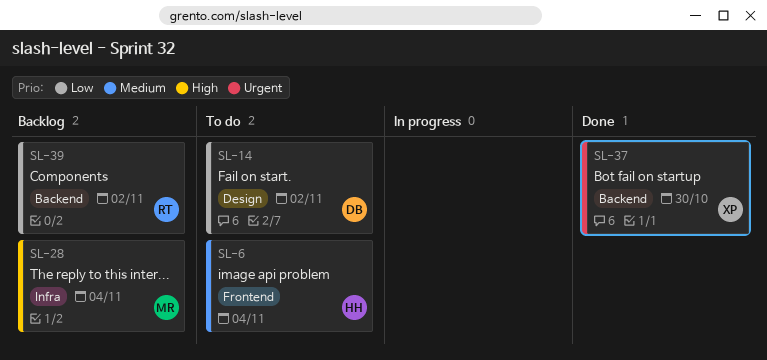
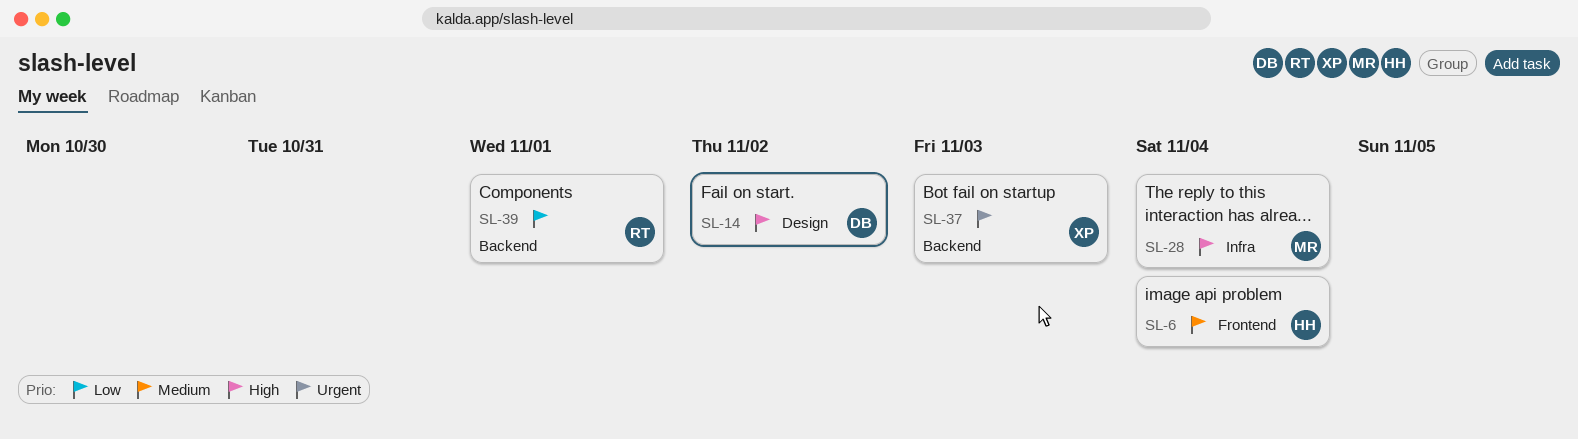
SL-14, priority: Low -> High
SL-37, due: Oct 30 -> Nov 3
SL-39, due: Nov 2 -> Nov 1

